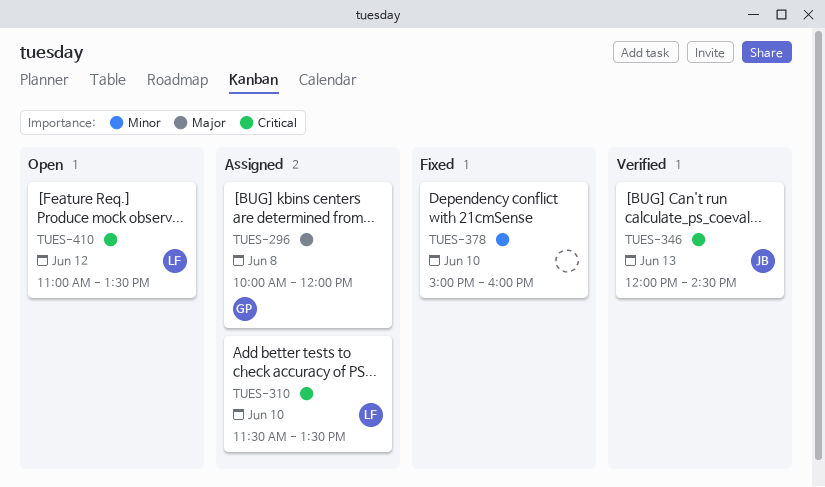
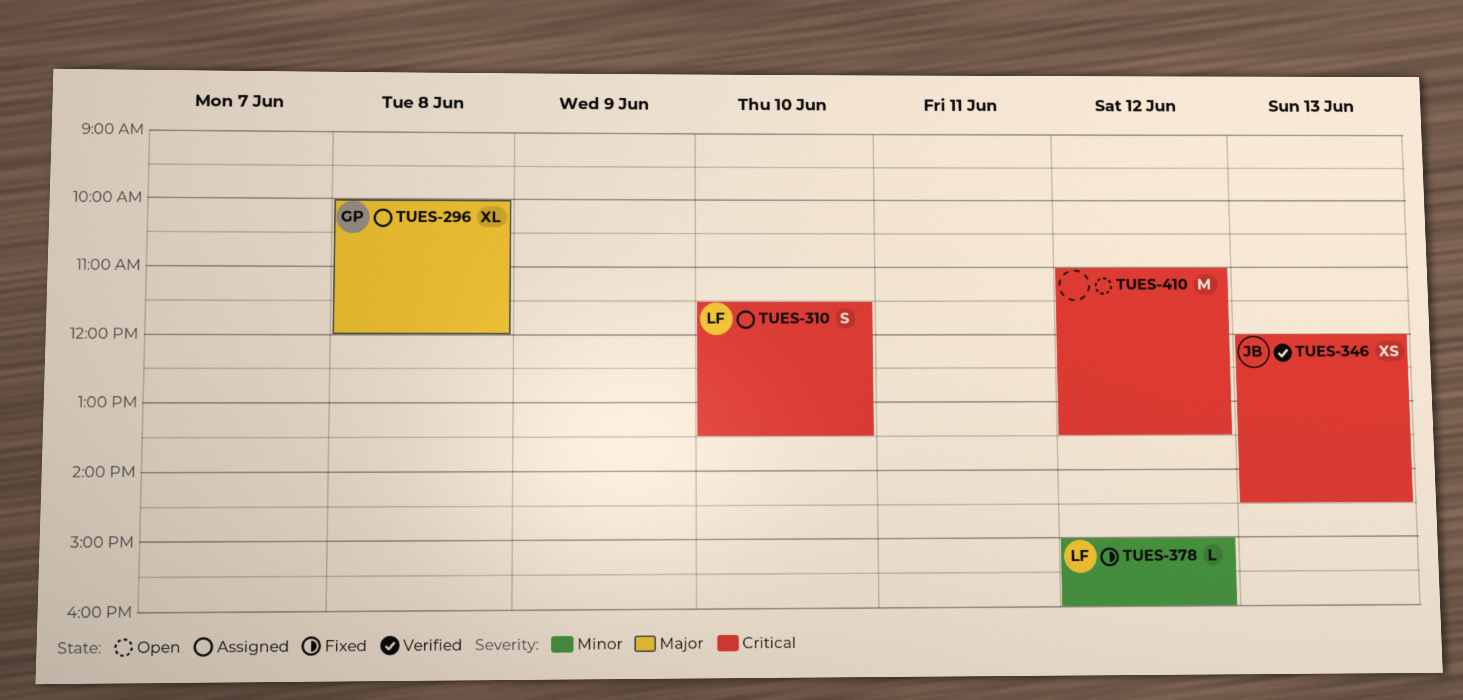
TUES-378, owner: none -> LF
TUES-378, day: Jun 10 -> Jun 12
TUES-410, owner: LF -> none

